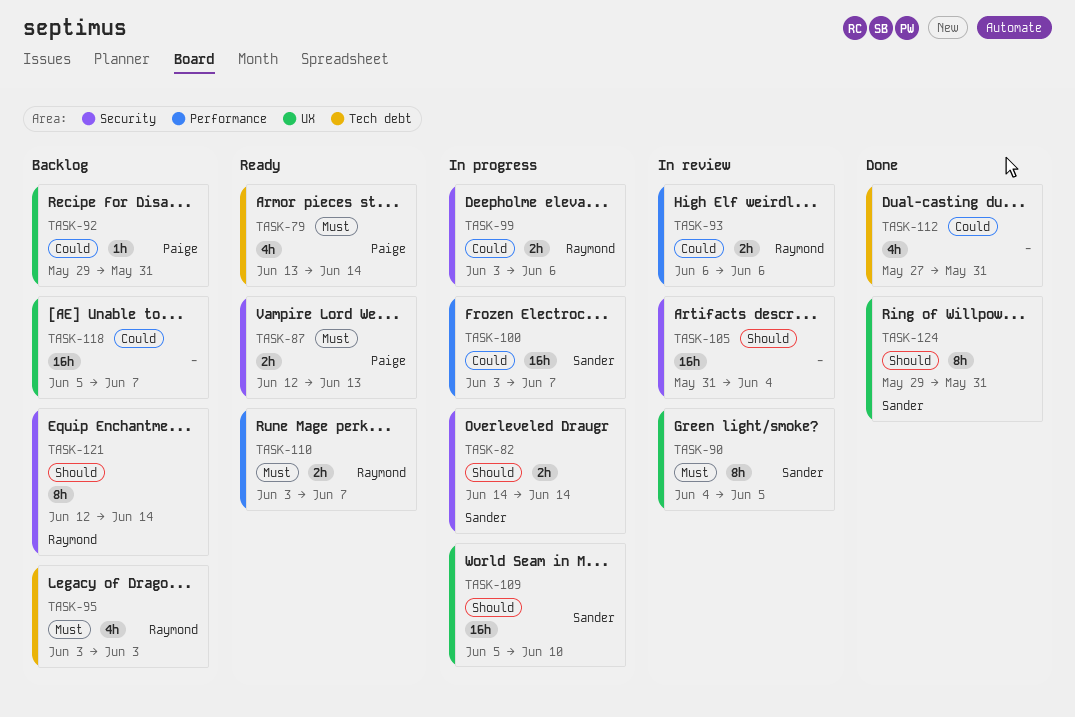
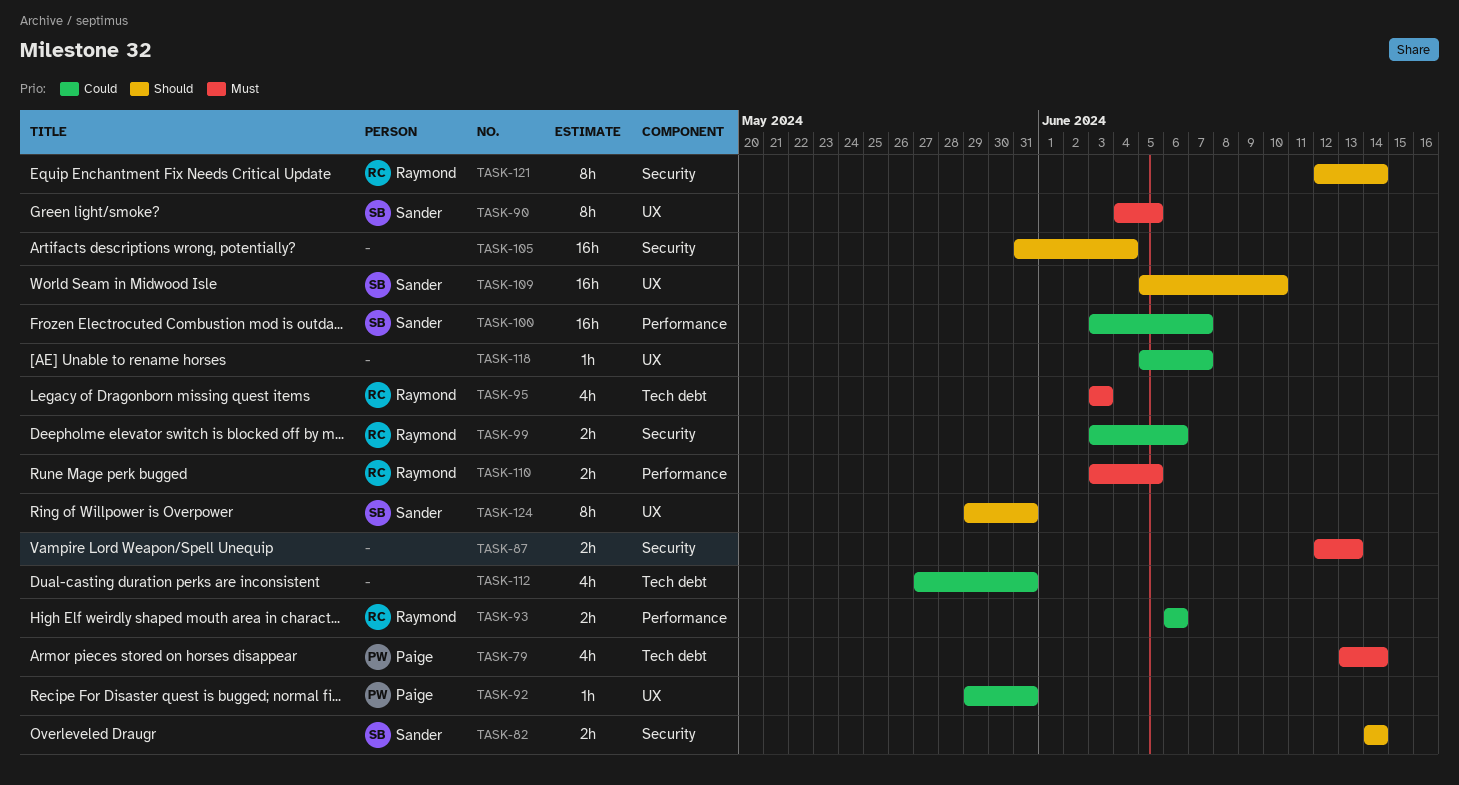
TASK-87, owner: Paige -> none
TASK-110, due: Jun 7 -> Jun 5
TASK-118, estimate: 16h -> 1h

